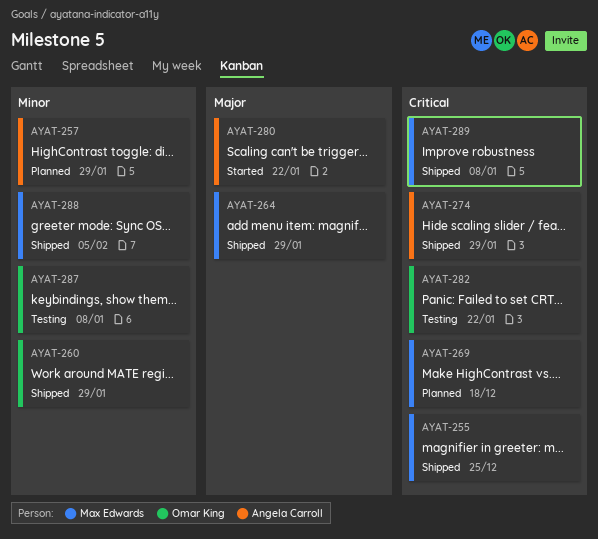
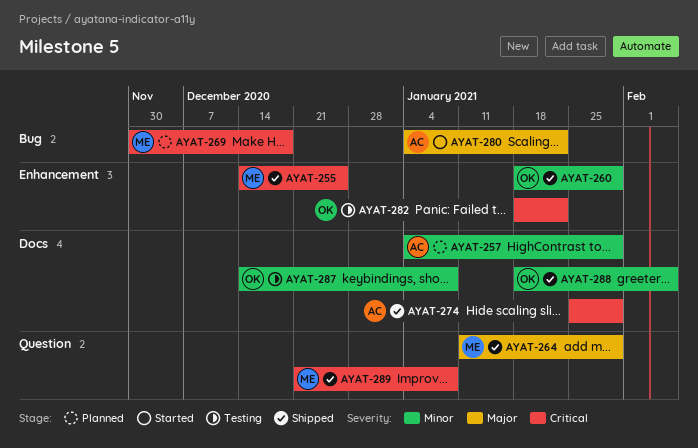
AYAT-288, owner: Max Edwards -> Omar King

